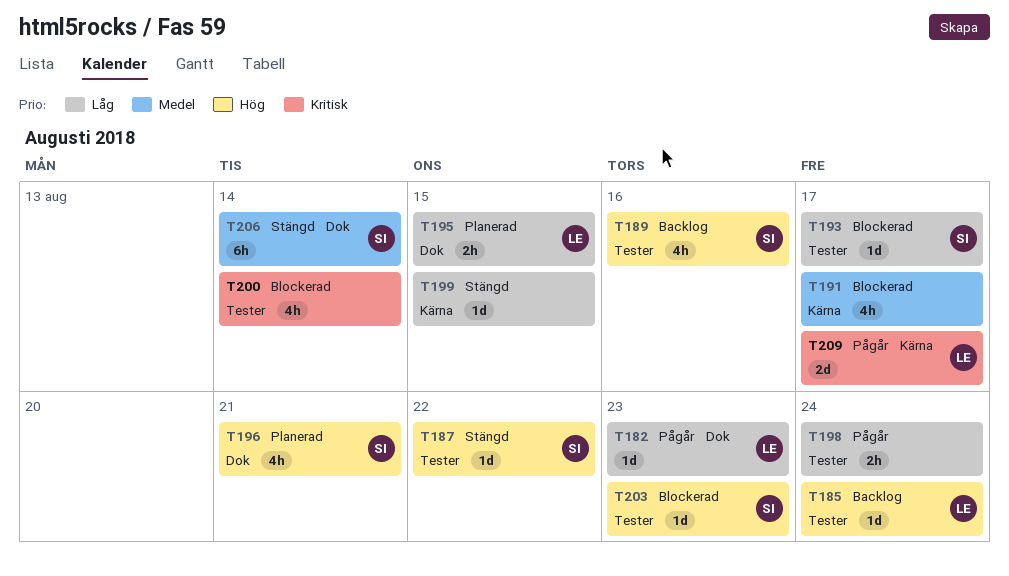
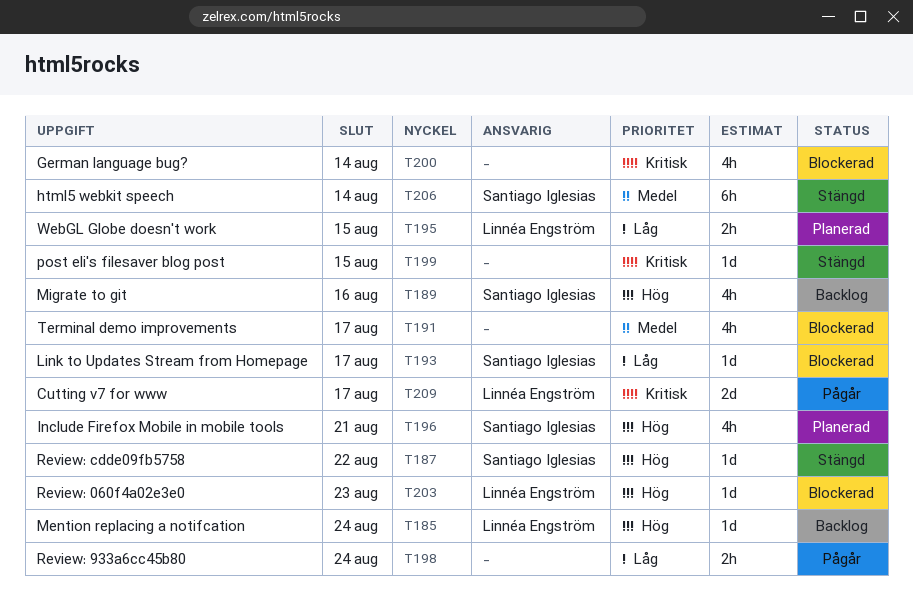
T182: present -> none
T199, priority: Låg -> Kritisk
T203, owner: Santiago Iglesias -> Linnéa Engström

